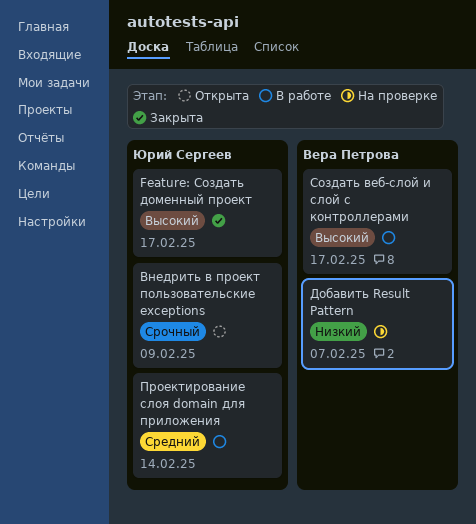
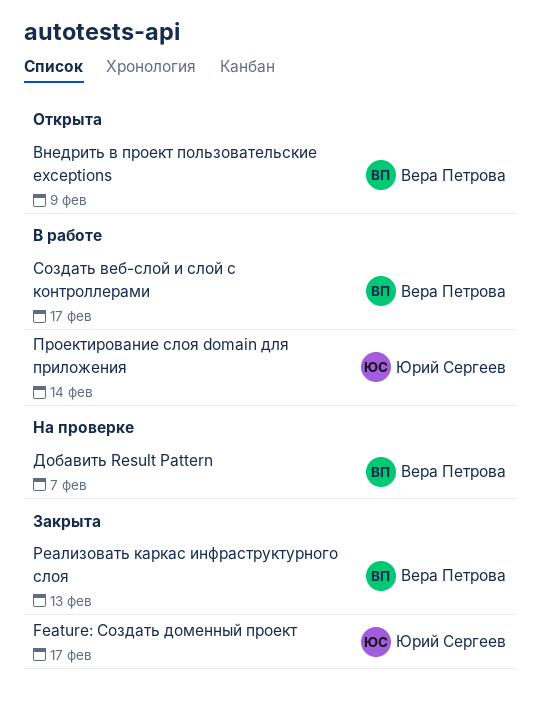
Внедрить в проект пользовательские exceptions, owner: Юрий Сергеев -> Вера Петрова
Реализовать каркас инфраструктурного слоя: none -> present

